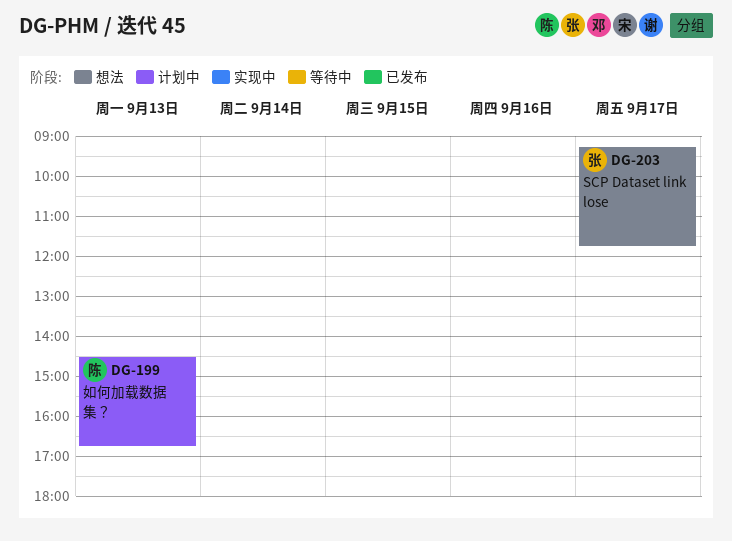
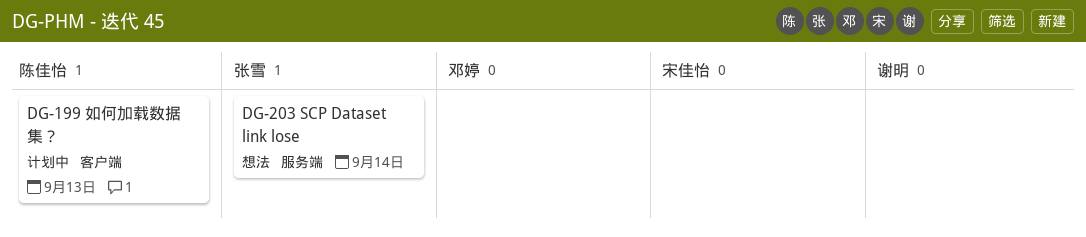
DG-203, day: Sep 17 -> Sep 14

